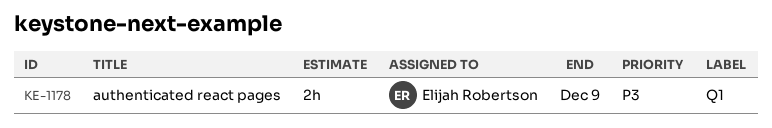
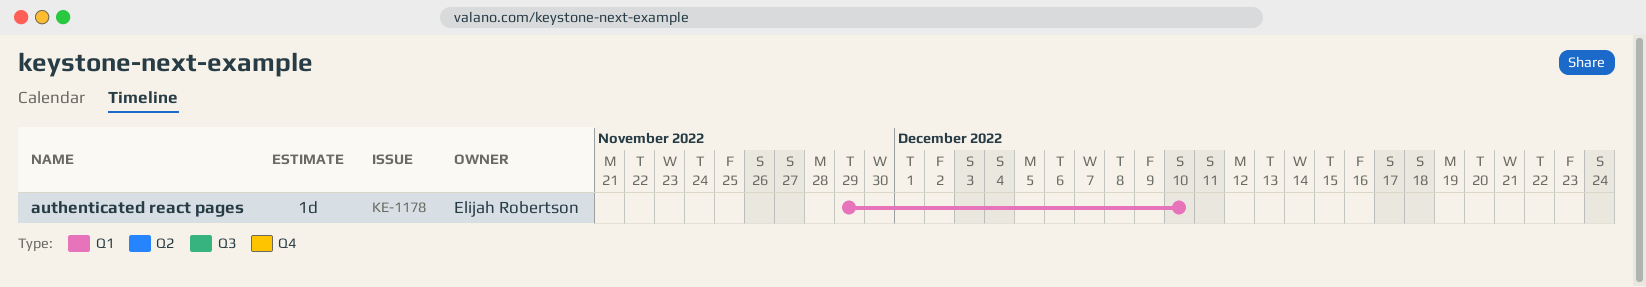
KE-1178, estimate: 2h -> 1d
KE-1178, due: Dec 9 -> Dec 10

